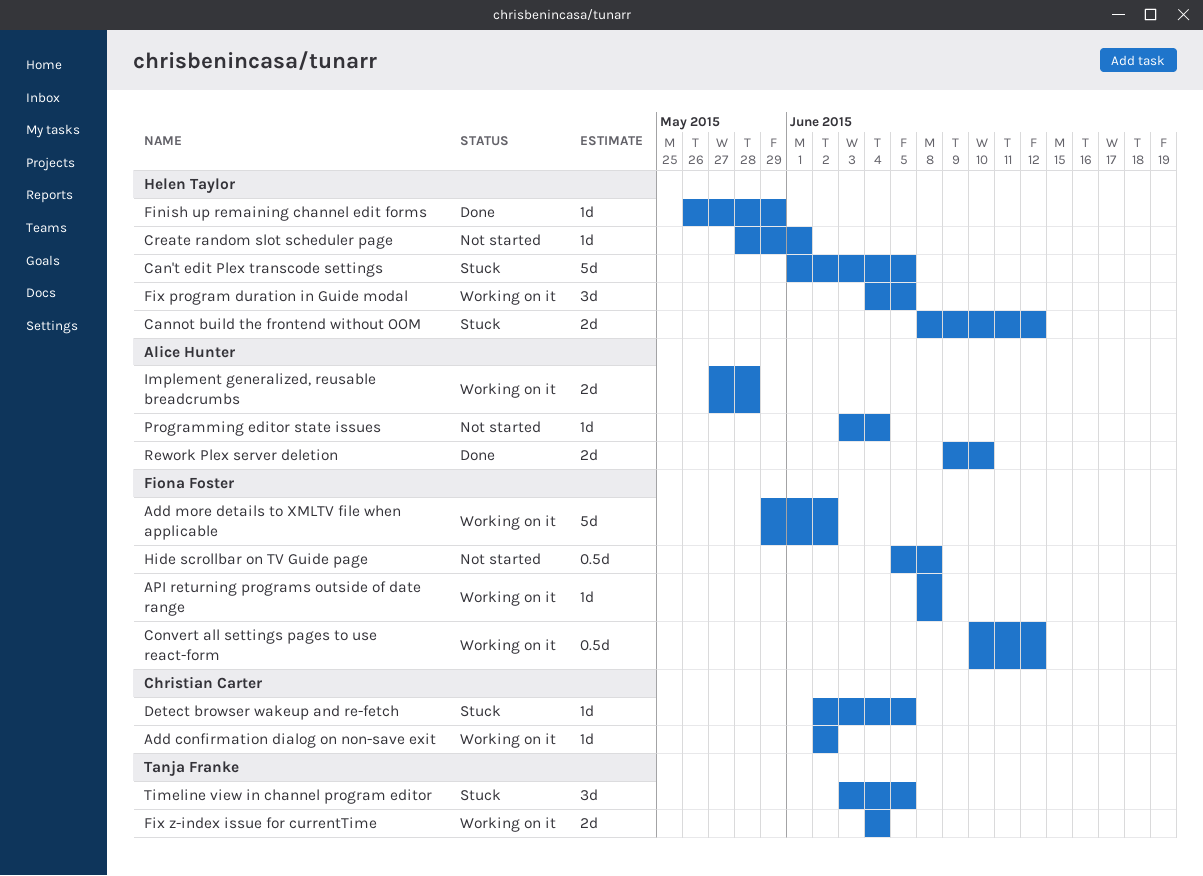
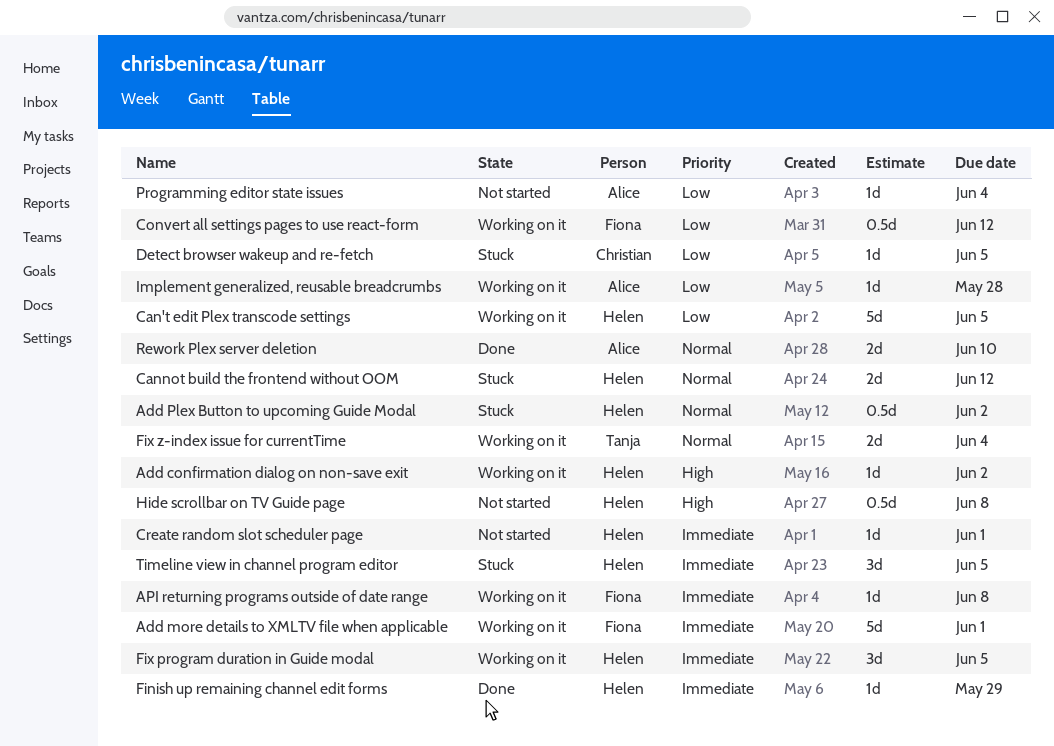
Add confirmation dialog on non-save exit, owner: Christian Carter -> Helen Taylor
Add more details to XMLTV file when applicable, due: Jun 2 -> Jun 1
Add Plex Button to upcoming Guide Modal: none -> present
Can't edit Plex transcode settings, status: Stuck -> Working on it
Hide scrollbar on TV Guide page, owner: Fiona Foster -> Helen Taylor
Implement generalized, reusable breadcrumbs, estimate: 2d -> 1d
Timeline view in channel program editor, owner: Tanja Franke -> Helen Taylor

